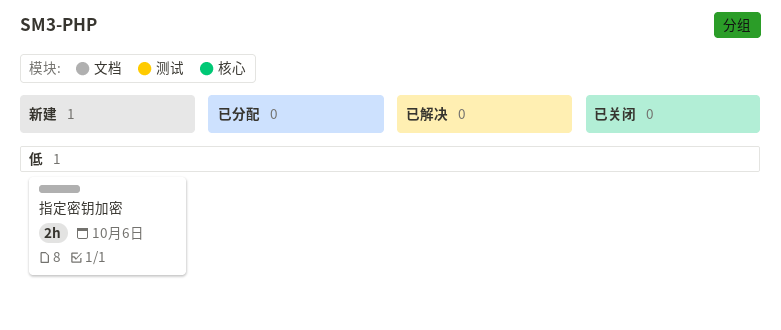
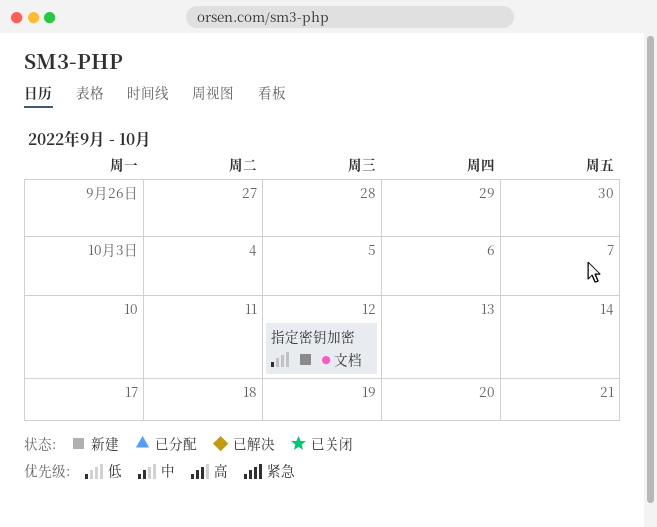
指定密钥加密, due: Oct 6 -> Oct 12

